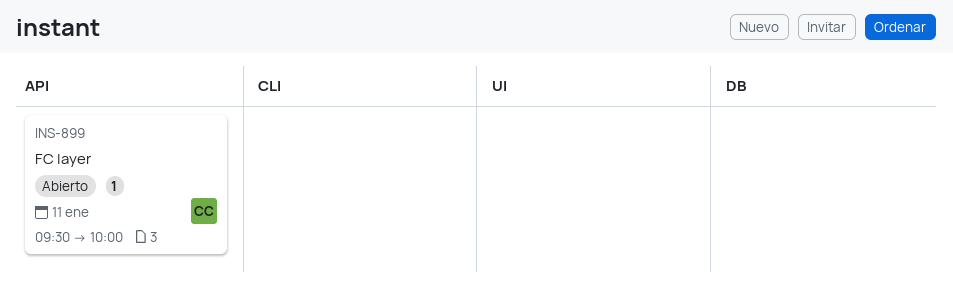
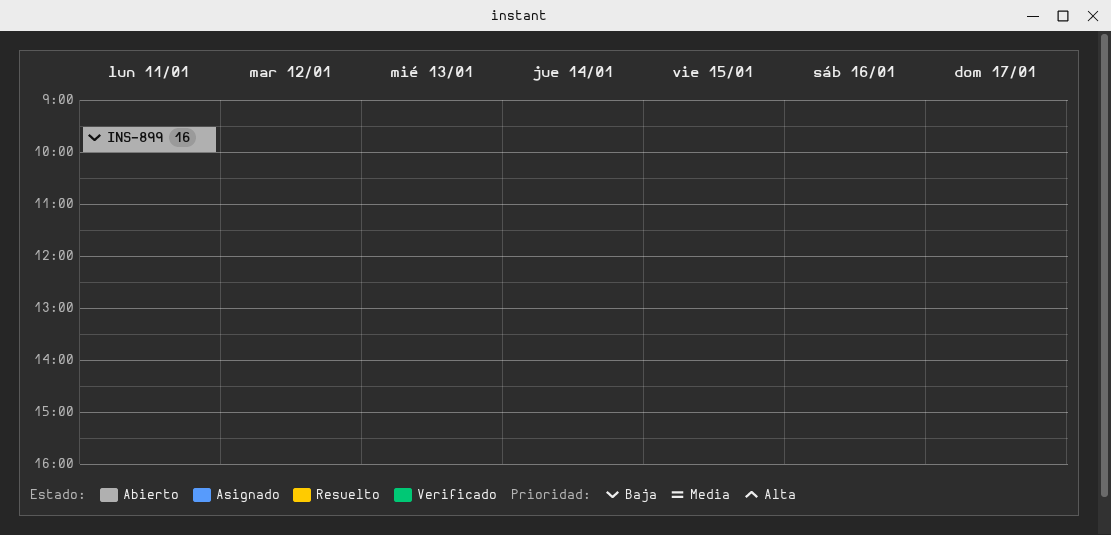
INS-899, estimate: 1 -> 16

